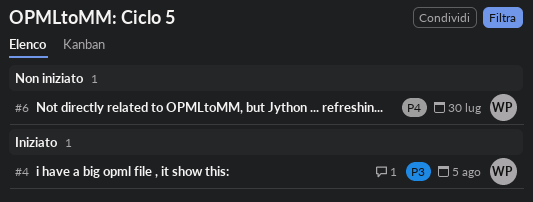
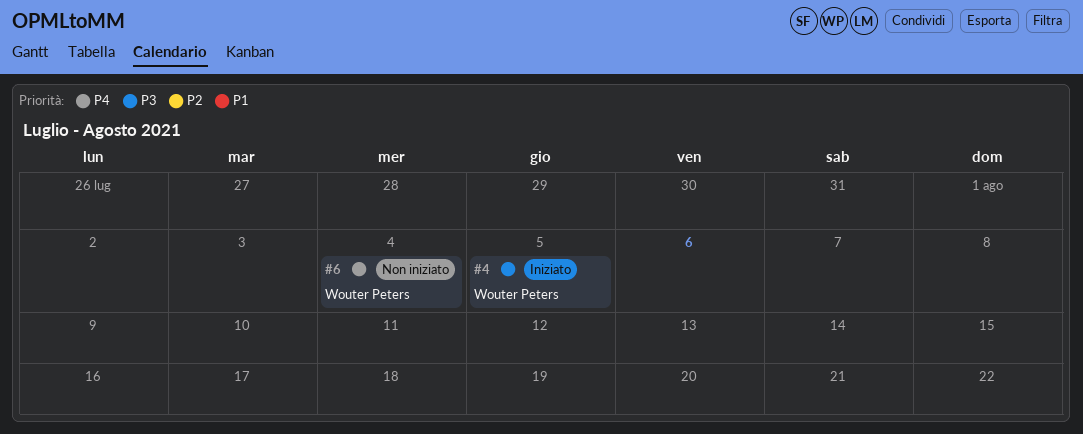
#6, due: Jul 30 -> Aug 4

